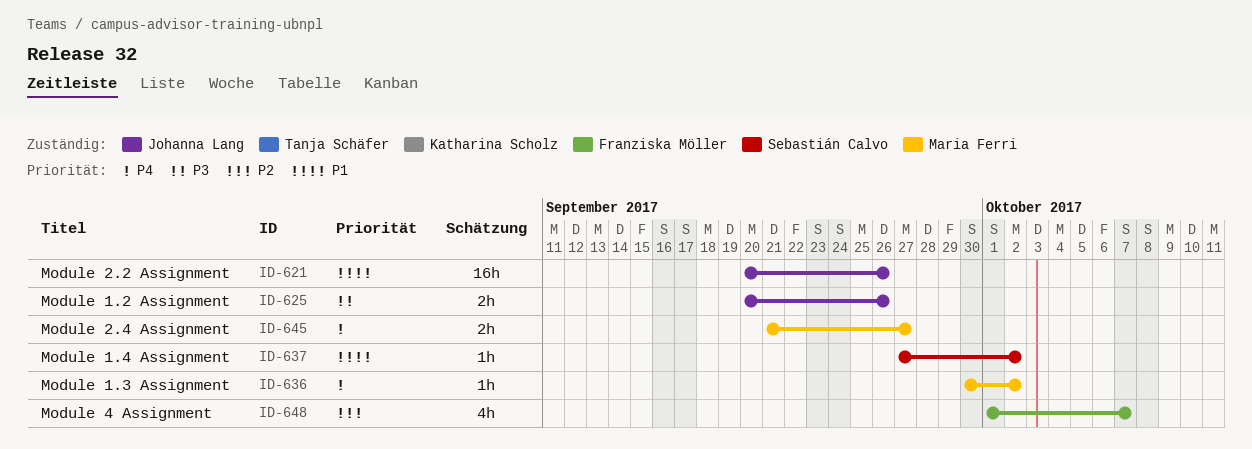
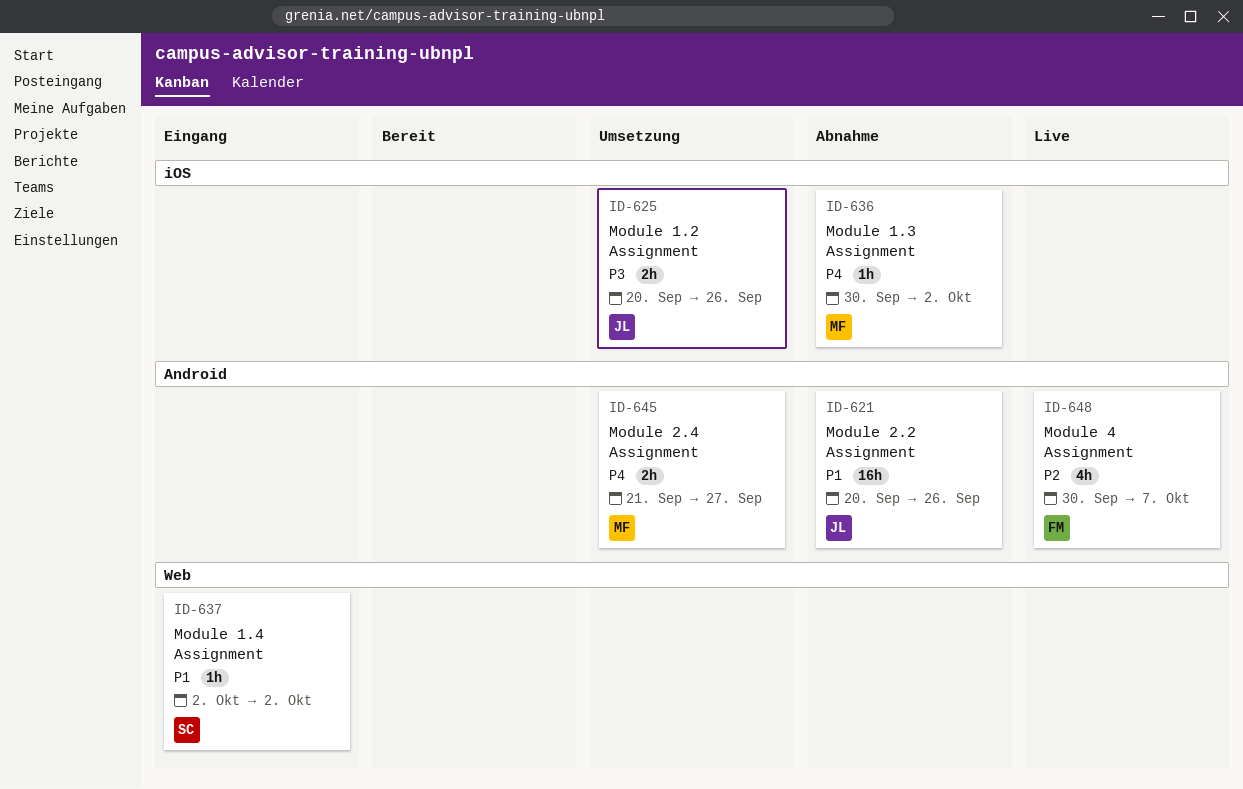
ID-637, start: Sep 27 -> Oct 2
ID-648, start: Oct 1 -> Sep 30

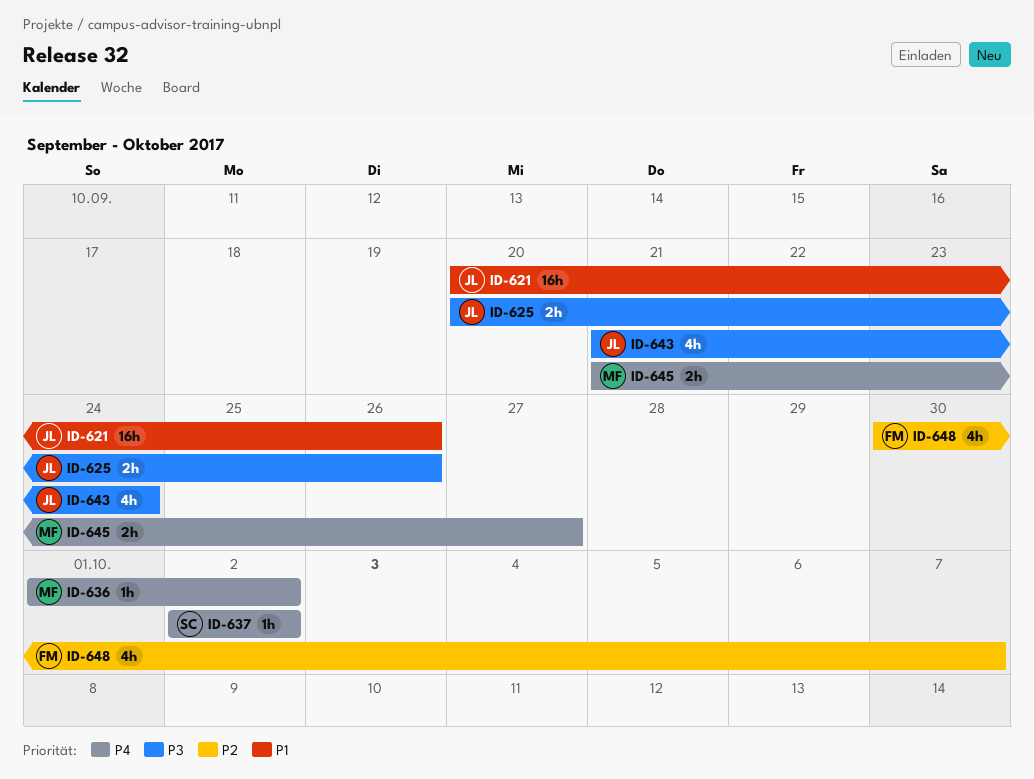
ID-636, start: Sep 30 -> Oct 1
ID-637, priority: P1 -> P4
ID-643: none -> present

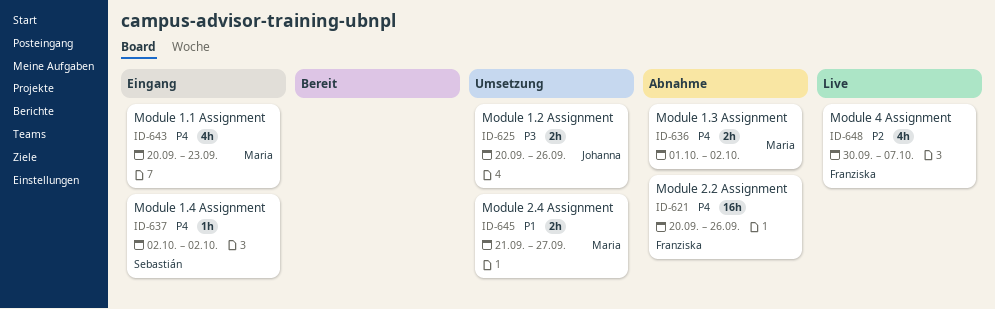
ID-621, owner: Johanna -> Franziska
ID-621, priority: P1 -> P4
ID-636, estimate: 1h -> 2h
ID-643, owner: Johanna -> Maria
ID-643, priority: P3 -> P4
ID-643, start: Sep 21 -> Sep 20
ID-643, due: Sep 24 -> Sep 23
ID-645, priority: P4 -> P1

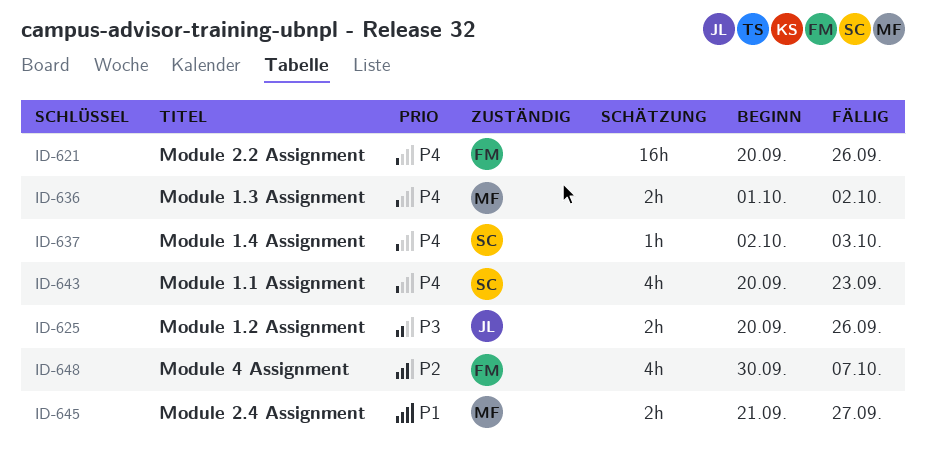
ID-637, due: Oct 2 -> Oct 3
ID-643, owner: Maria -> Sebastián

